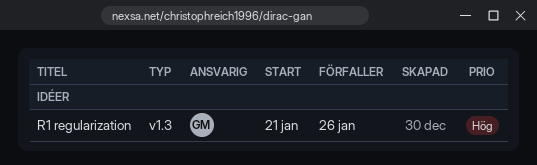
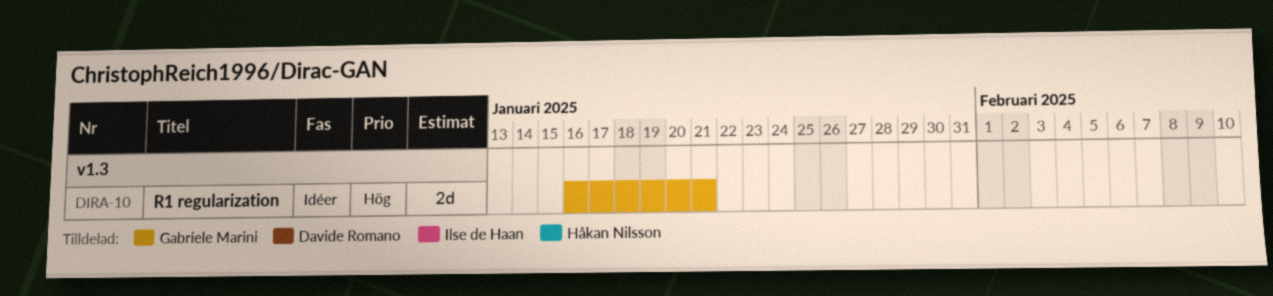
R1 regularization, start: Jan 21 -> Jan 16
R1 regularization, due: Jan 26 -> Jan 21

